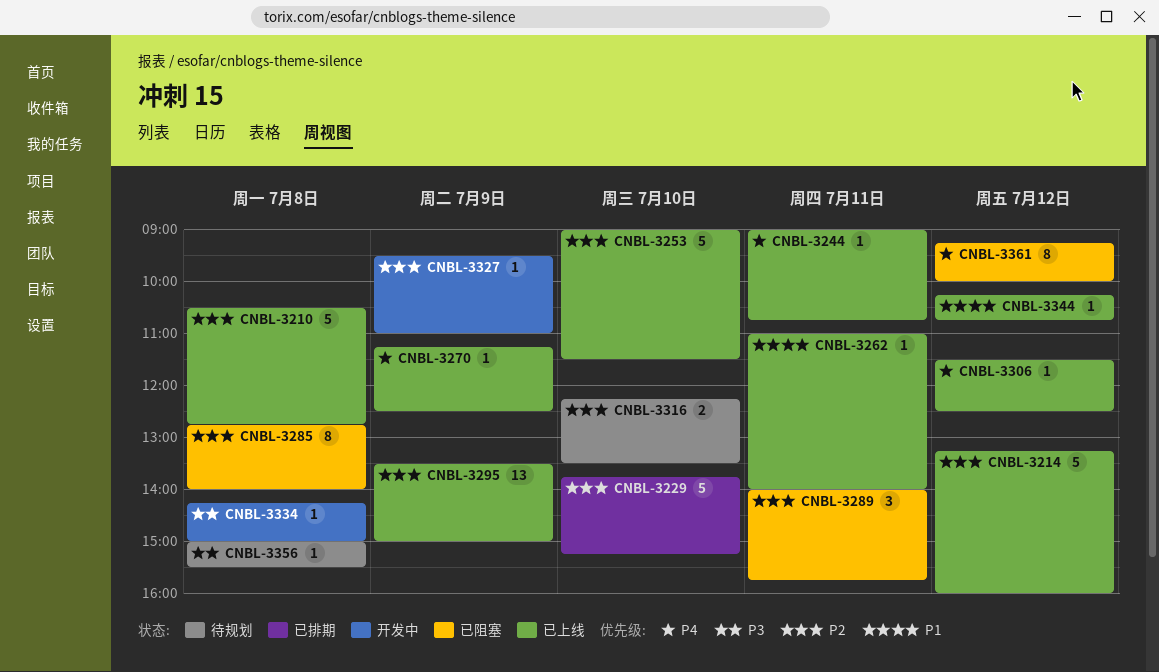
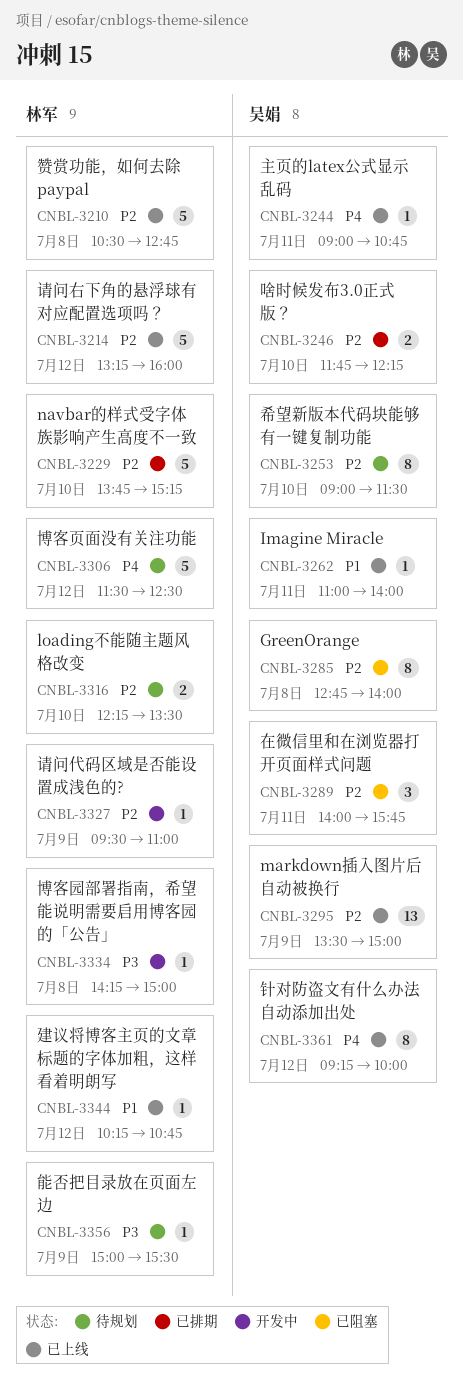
CNBL-3246: none -> present
CNBL-3253, status: 已上线 -> 待规划
CNBL-3253, estimate: 5 -> 8
CNBL-3270: present -> none
CNBL-3306, status: 已上线 -> 待规划
CNBL-3306, estimate: 1 -> 5
CNBL-3356, day: Jul 8 -> Jul 9
CNBL-3361, status: 已阻塞 -> 已上线

